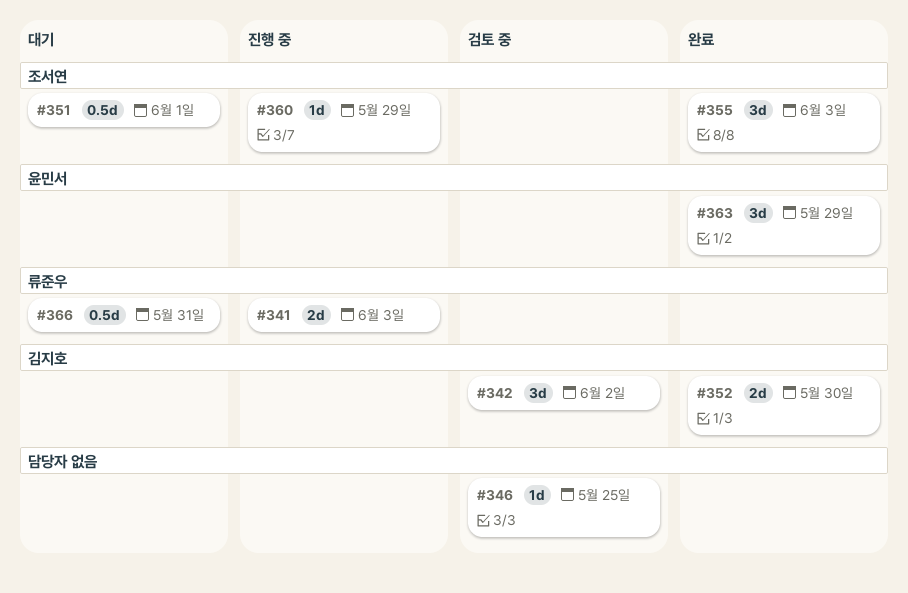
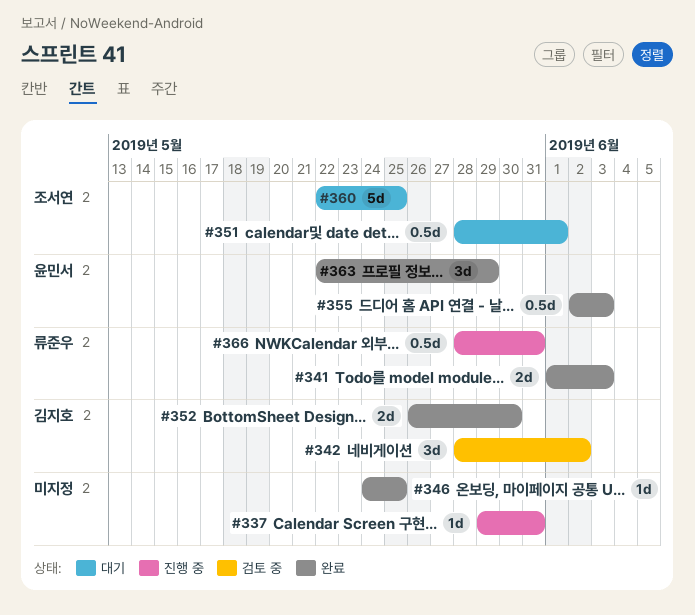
#337: none -> present
#341, status: 진행 중 -> 완료
#346, status: 검토 중 -> 완료
#355, owner: 조서연 -> 윤민서
#355, estimate: 3d -> 0.5d
#360, status: 진행 중 -> 대기
#360, estimate: 1d -> 5d
#360, due: May 29 -> May 25
#366, status: 대기 -> 진행 중

